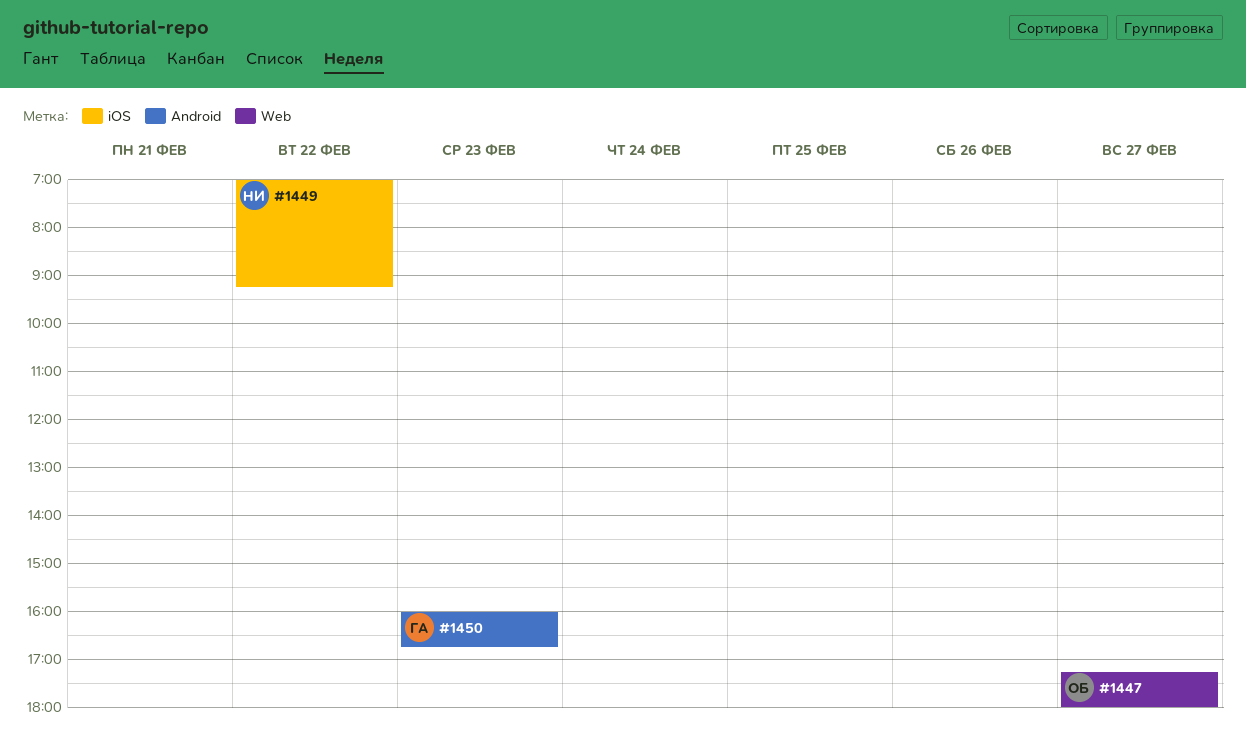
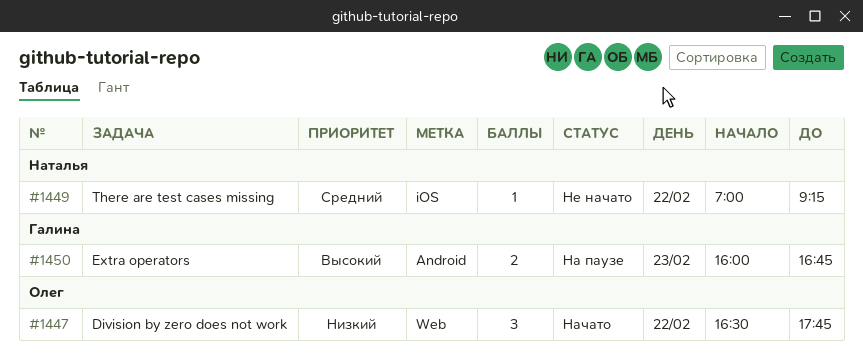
#1447, day: Feb 27 -> Feb 22
#1447, begins: 17:15 -> 16:30
#1447, ends: 18:00 -> 17:45

